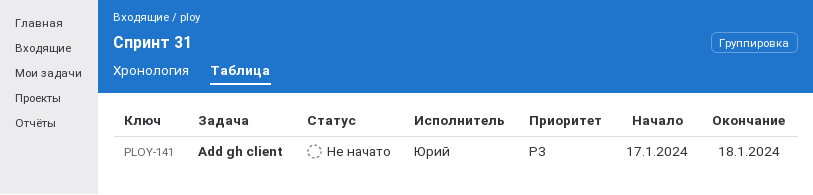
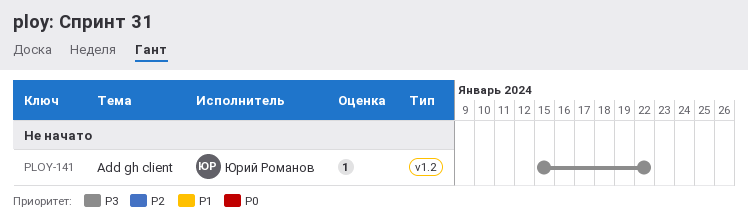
PLOY-141, start: Jan 17 -> Jan 15
PLOY-141, due: Jan 18 -> Jan 22

